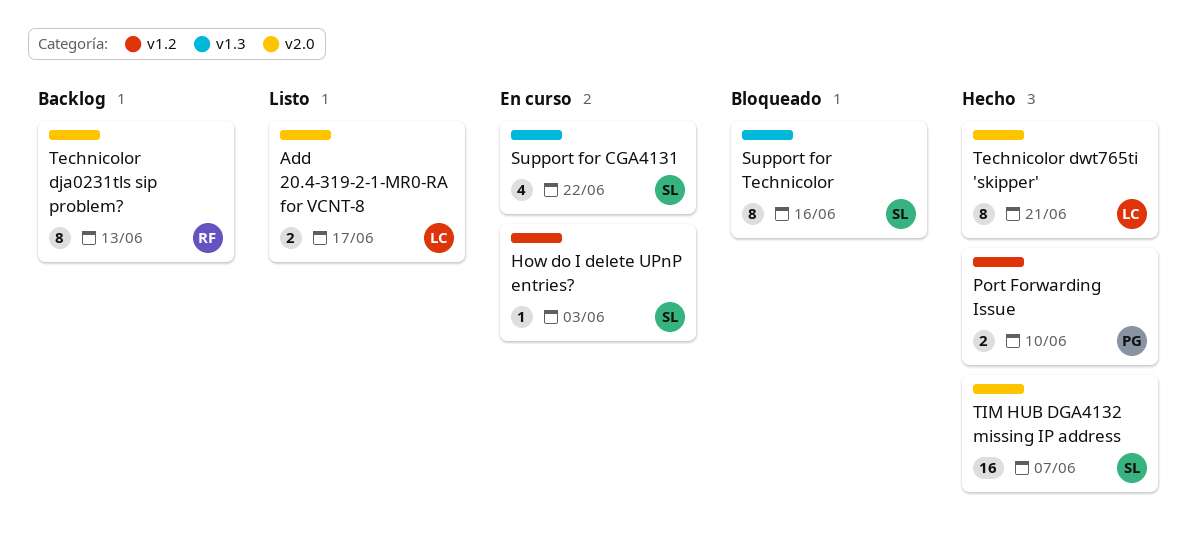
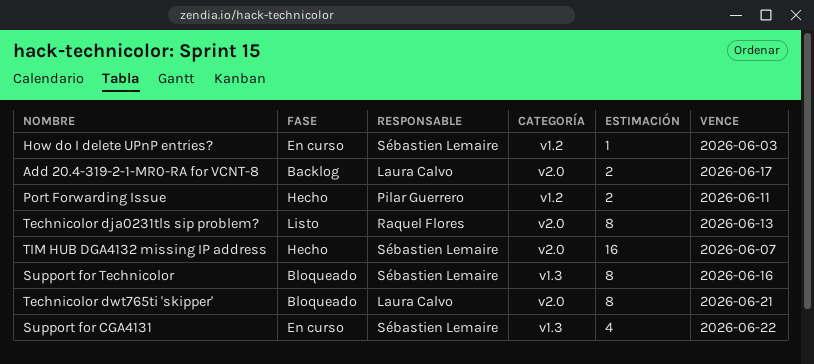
Add 20.4-319-2-1-MR0-RA for VCNT-8, status: Listo -> Backlog
Port Forwarding Issue, due: Jun 10 -> Jun 11
Technicolor dja0231tls sip problem?, status: Backlog -> Listo
Technicolor dwt765ti 'skipper', status: Hecho -> Bloqueado

